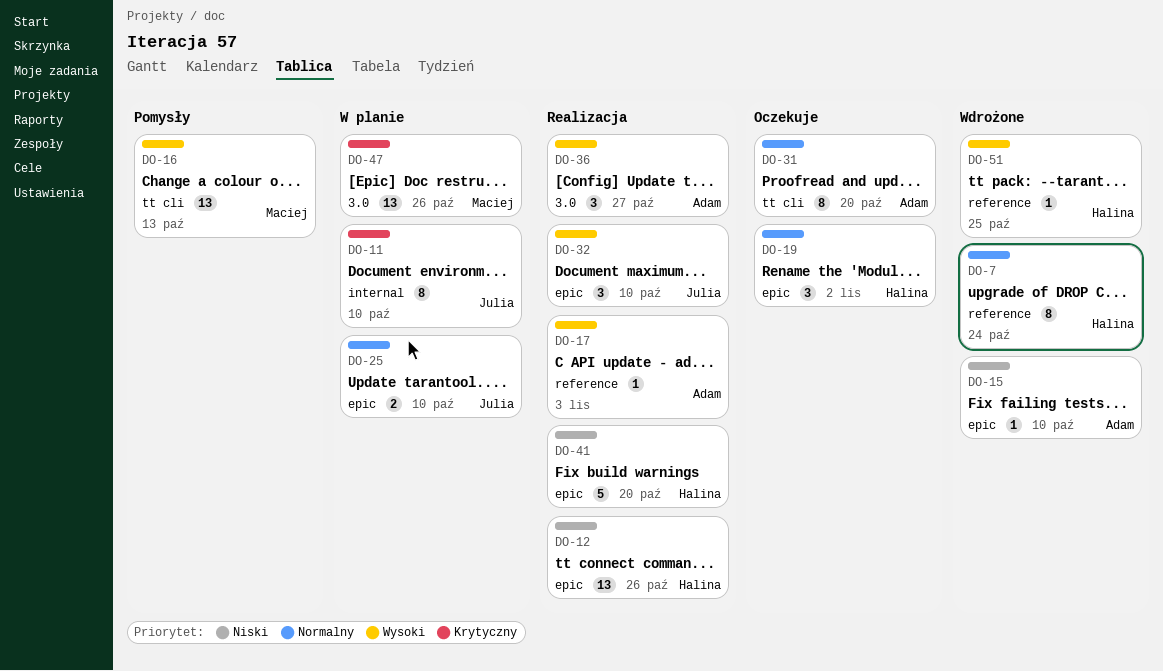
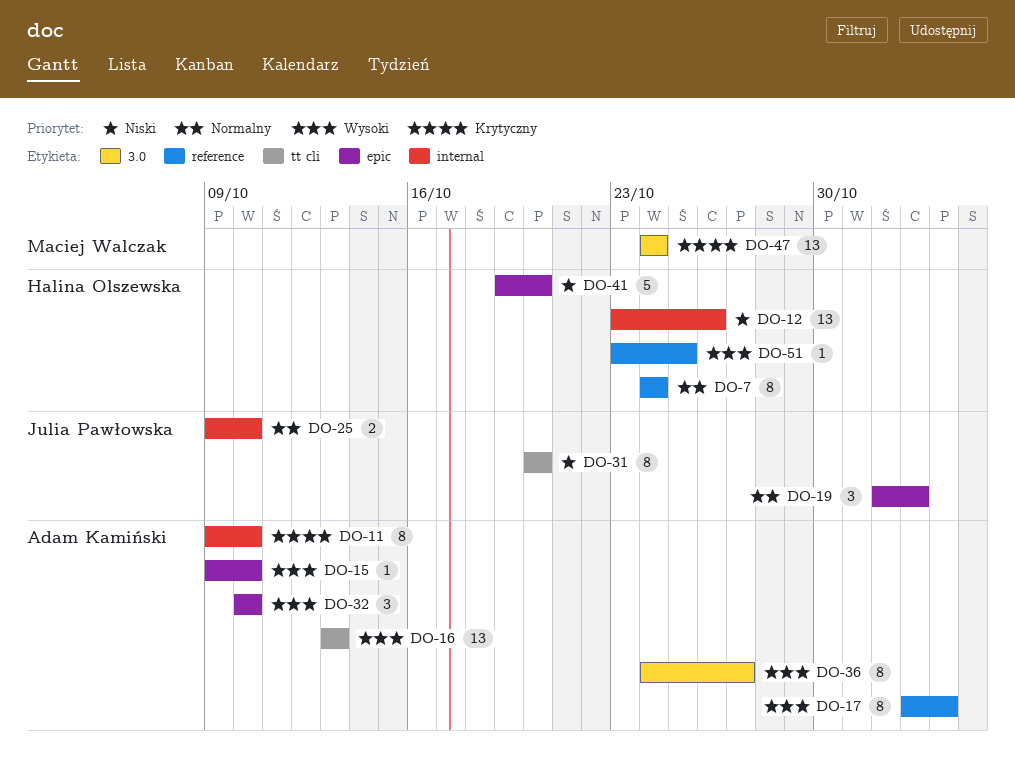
DO-11, owner: Julia Pawłowska -> Adam Kamiński
DO-12, label: epic -> internal
DO-15, priority: Niski -> Wysoki
DO-16, owner: Maciej Walczak -> Adam Kamiński
DO-17, estimate: 1 -> 8
DO-19, owner: Halina Olszewska -> Julia Pawłowska
DO-25, label: epic -> internal
DO-31, owner: Adam Kamiński -> Julia Pawłowska
DO-31, priority: Normalny -> Niski
DO-32, owner: Julia Pawłowska -> Adam Kamiński
DO-36, estimate: 3 -> 8
DO-47, due: Oct 26 -> Oct 24

